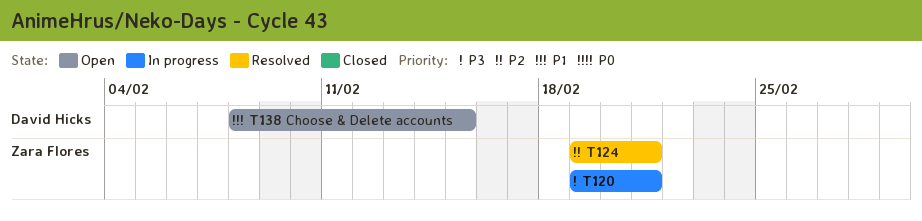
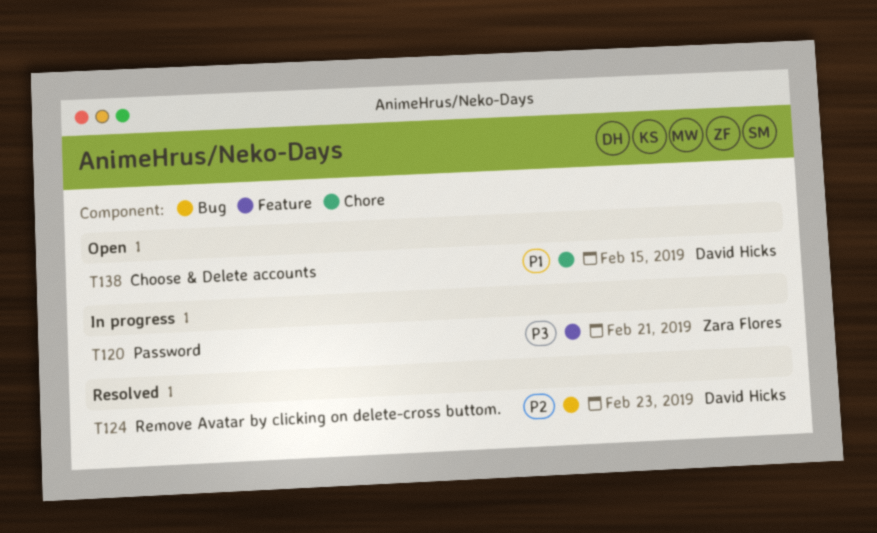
T124, owner: Zara Flores -> David Hicks
T124, due: Feb 21 -> Feb 23

